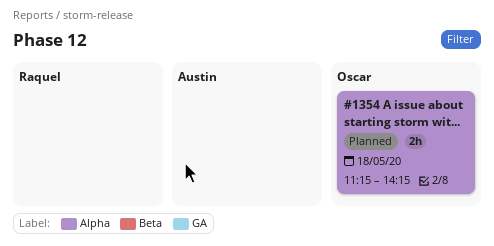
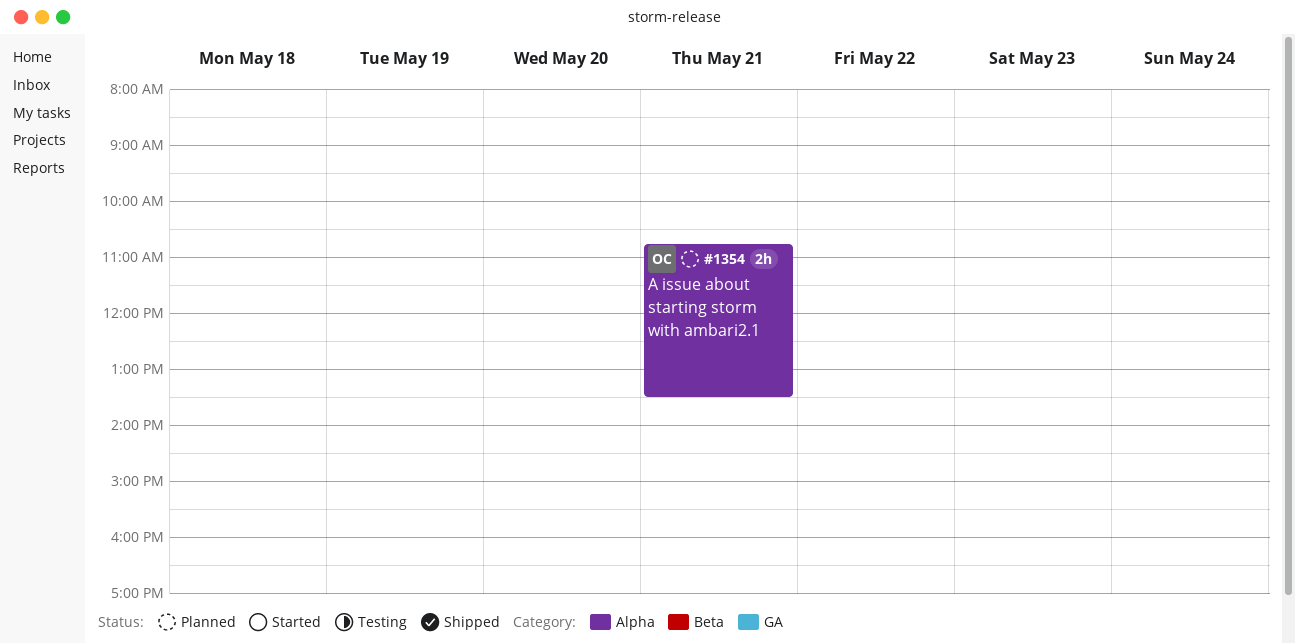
#1354, day: May 18 -> May 21
#1354, begins: 11:15 -> 10:45
#1354, ends: 14:15 -> 13:30

